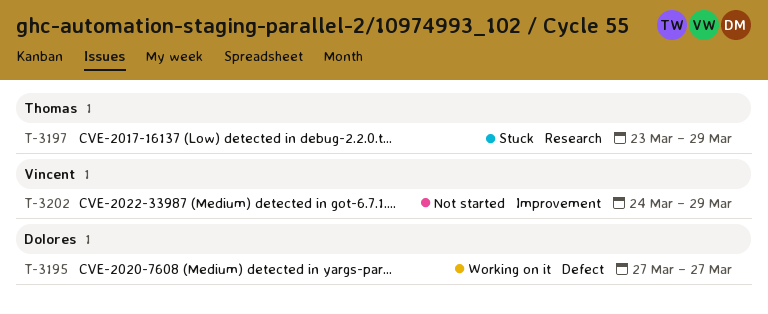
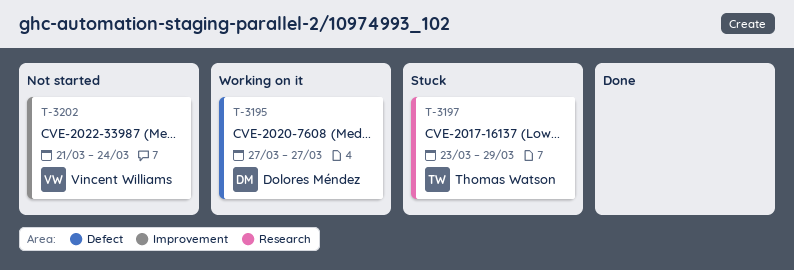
T-3202, start: Mar 24 -> Mar 21
T-3202, due: Mar 29 -> Mar 24

